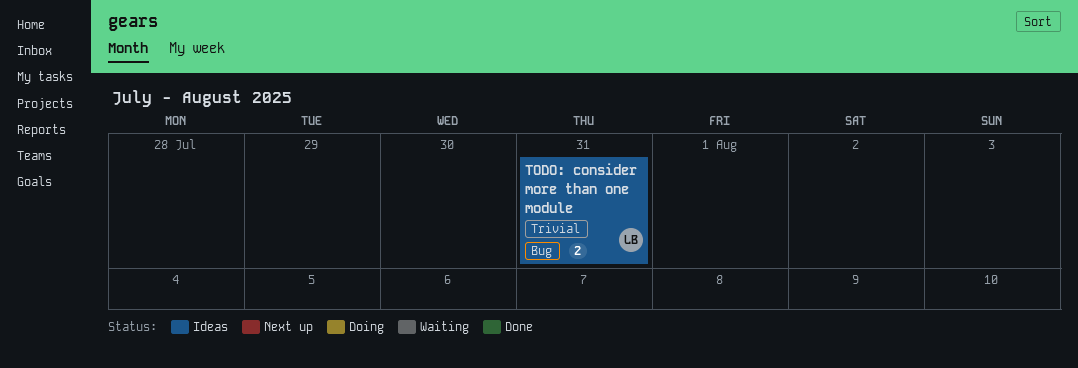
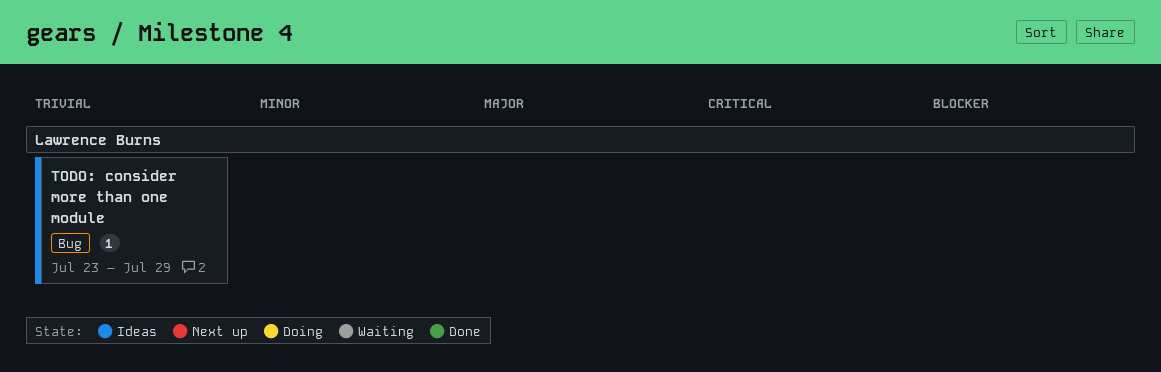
TODO: consider more than one module, estimate: 2 -> 1
TODO: consider more than one module, due: Jul 31 -> Jul 29

